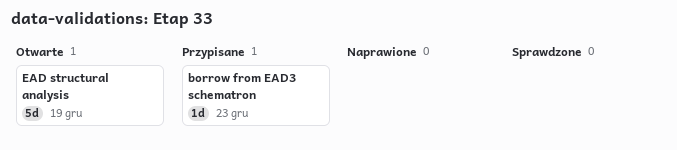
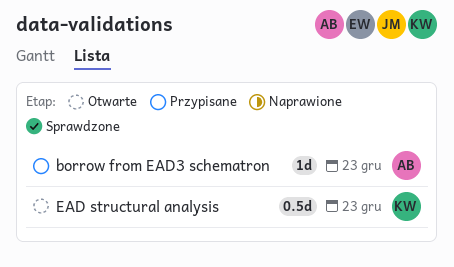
EAD structural analysis, estimate: 5d -> 0.5d
EAD structural analysis, due: Dec 19 -> Dec 23

